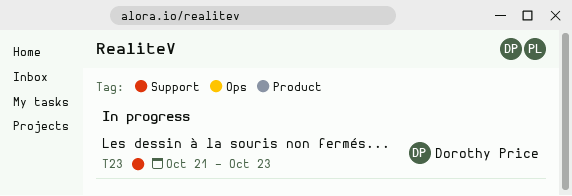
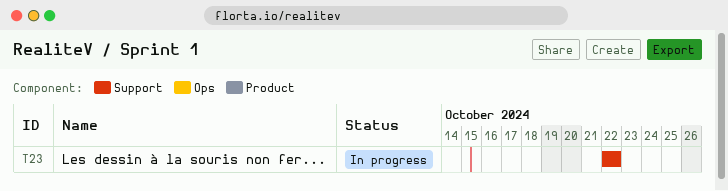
T23, start: Oct 21 -> Oct 22
T23, due: Oct 23 -> Oct 22

